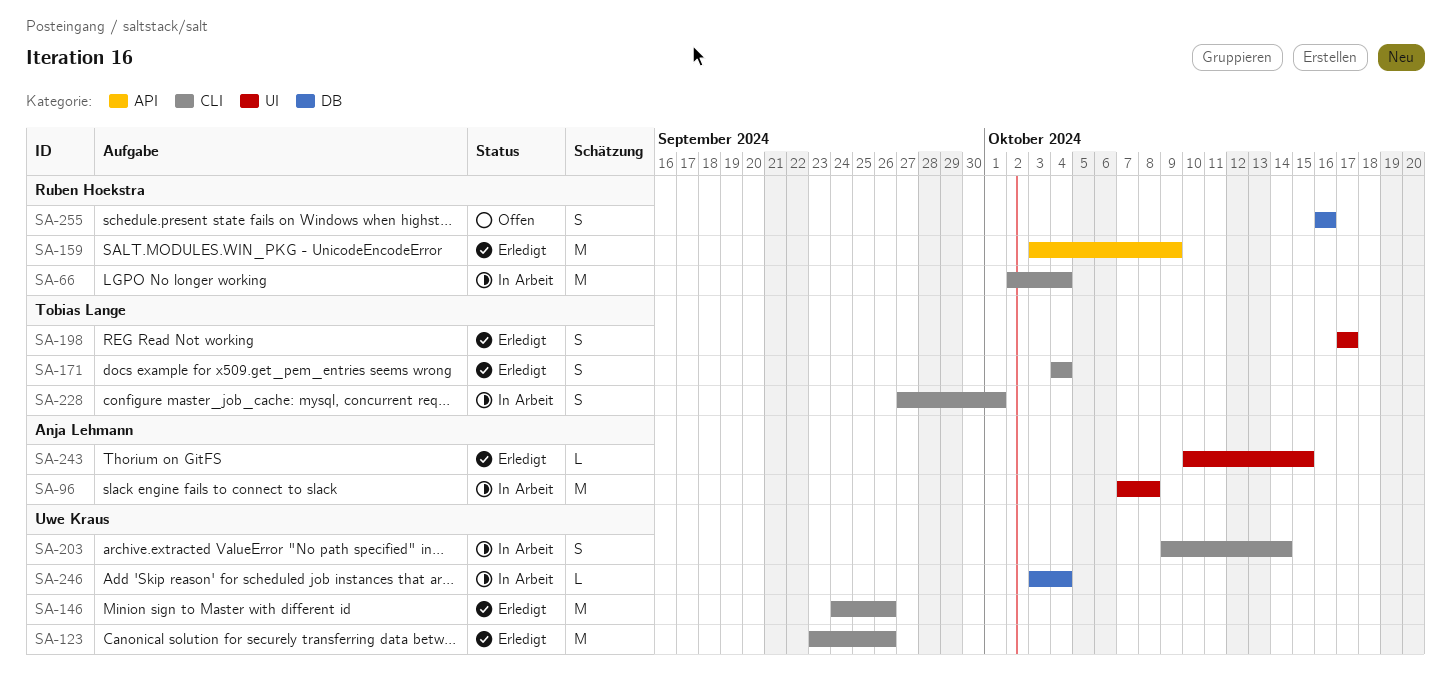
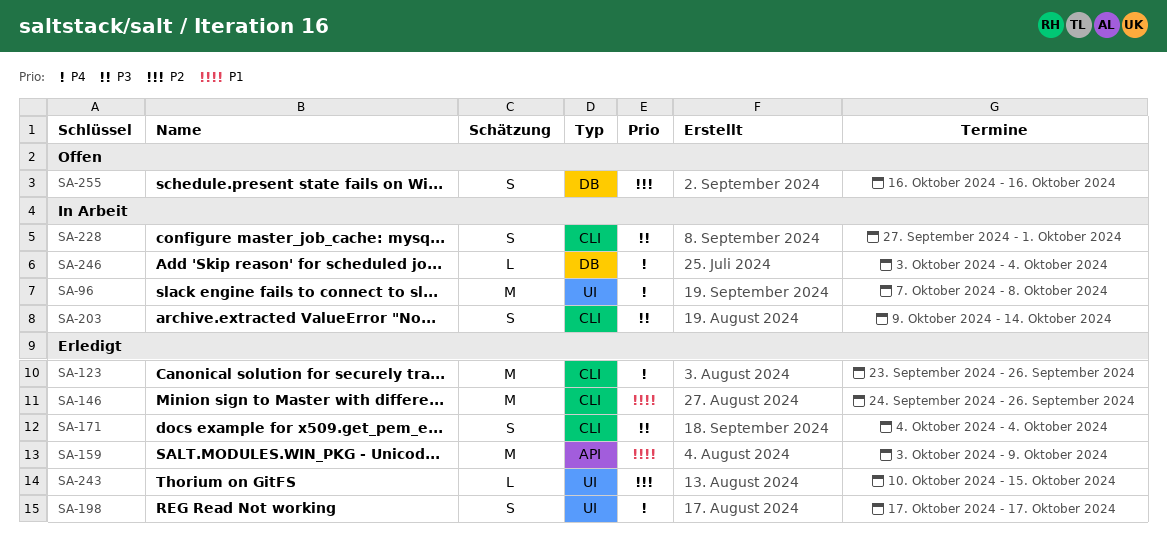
SA-66: present -> none

